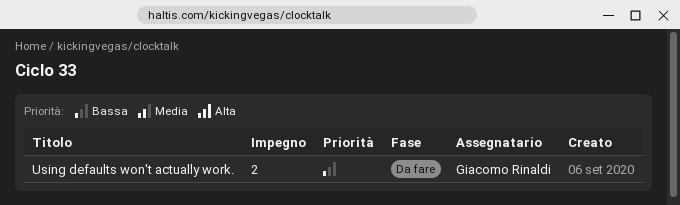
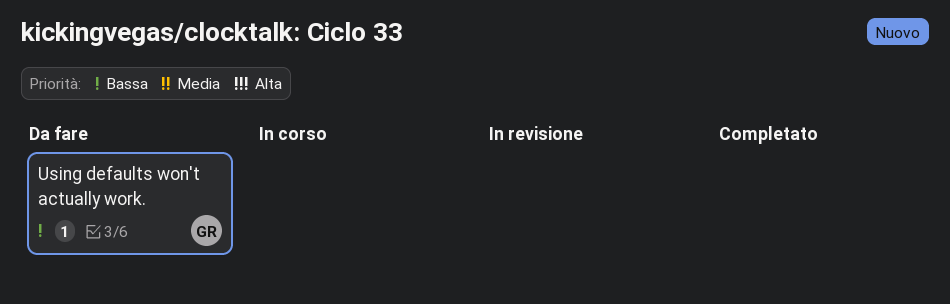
Using defaults won't actually work., estimate: 2 -> 1

